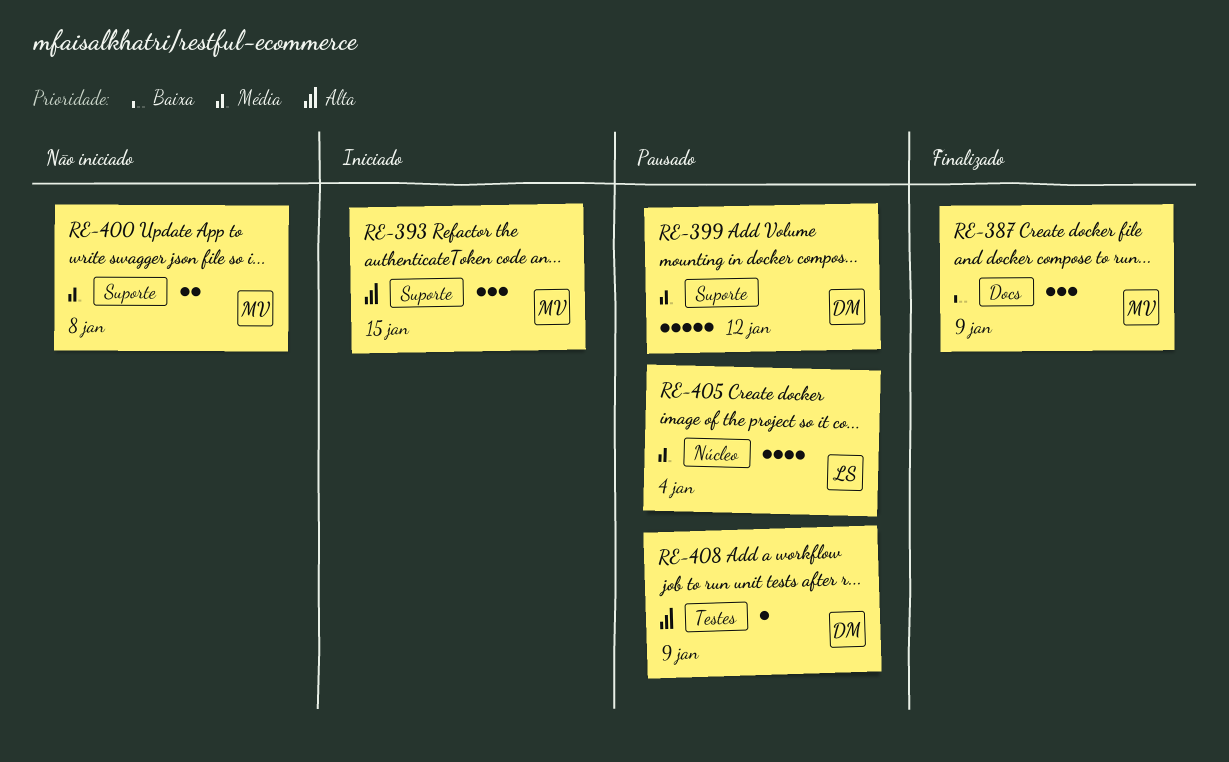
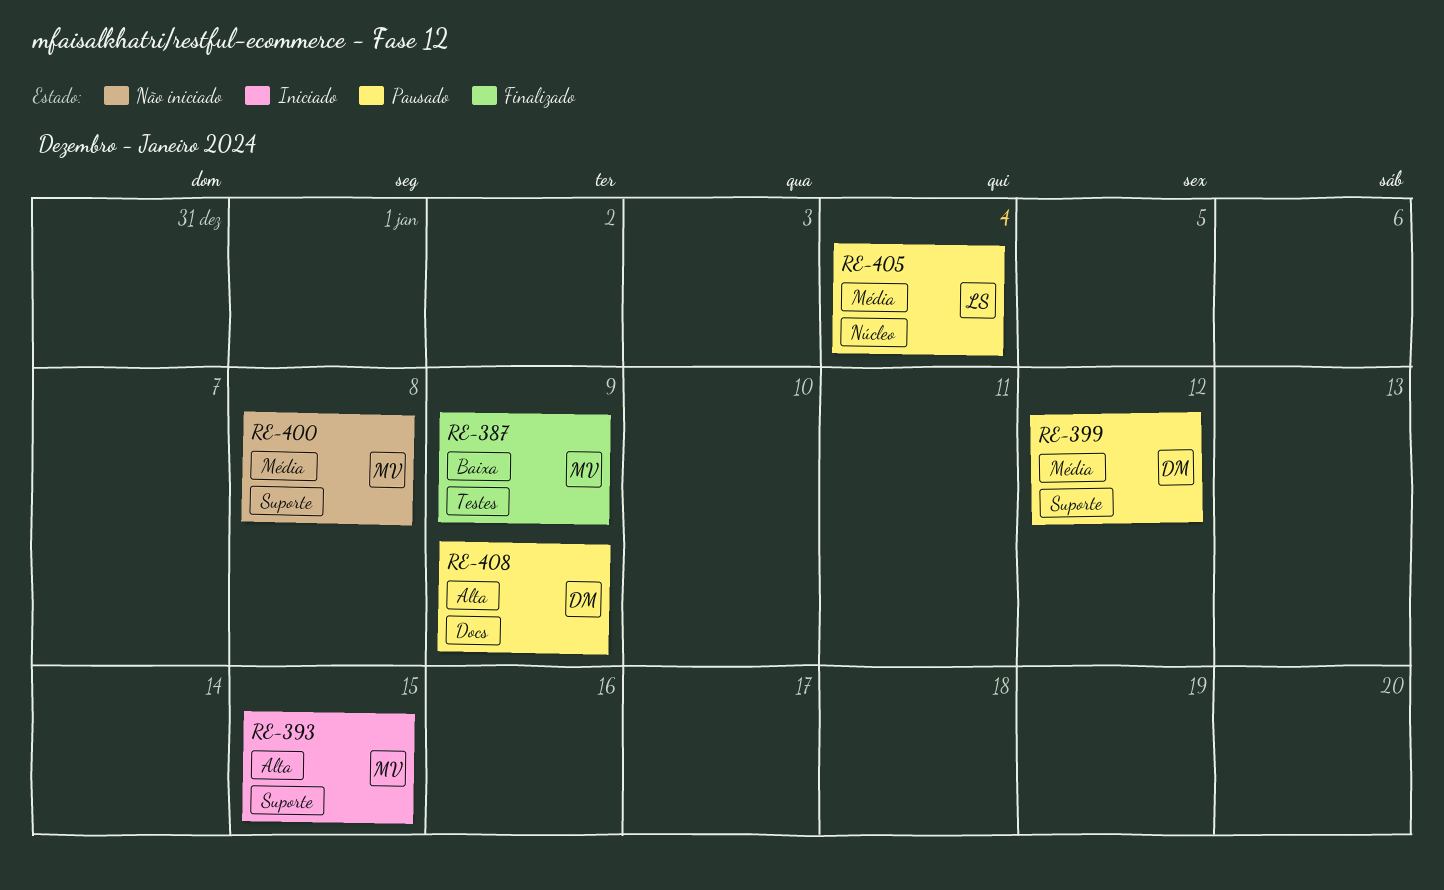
RE-387, label: Docs -> Testes
RE-408, label: Testes -> Docs

